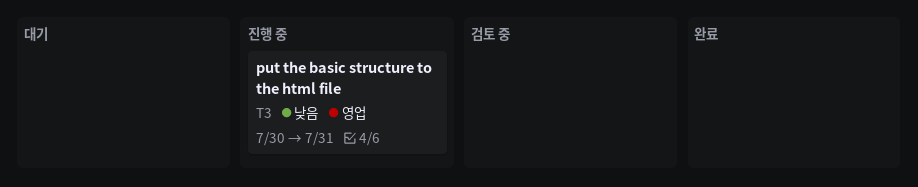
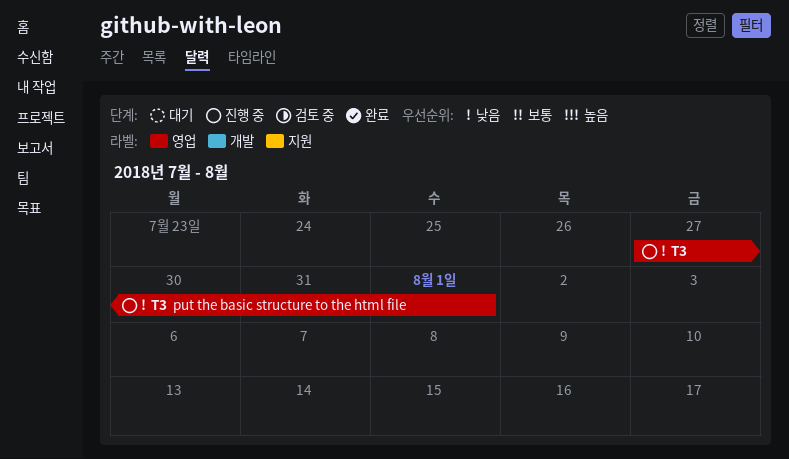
T3, start: Jul 30 -> Jul 27
T3, due: Jul 31 -> Aug 1

